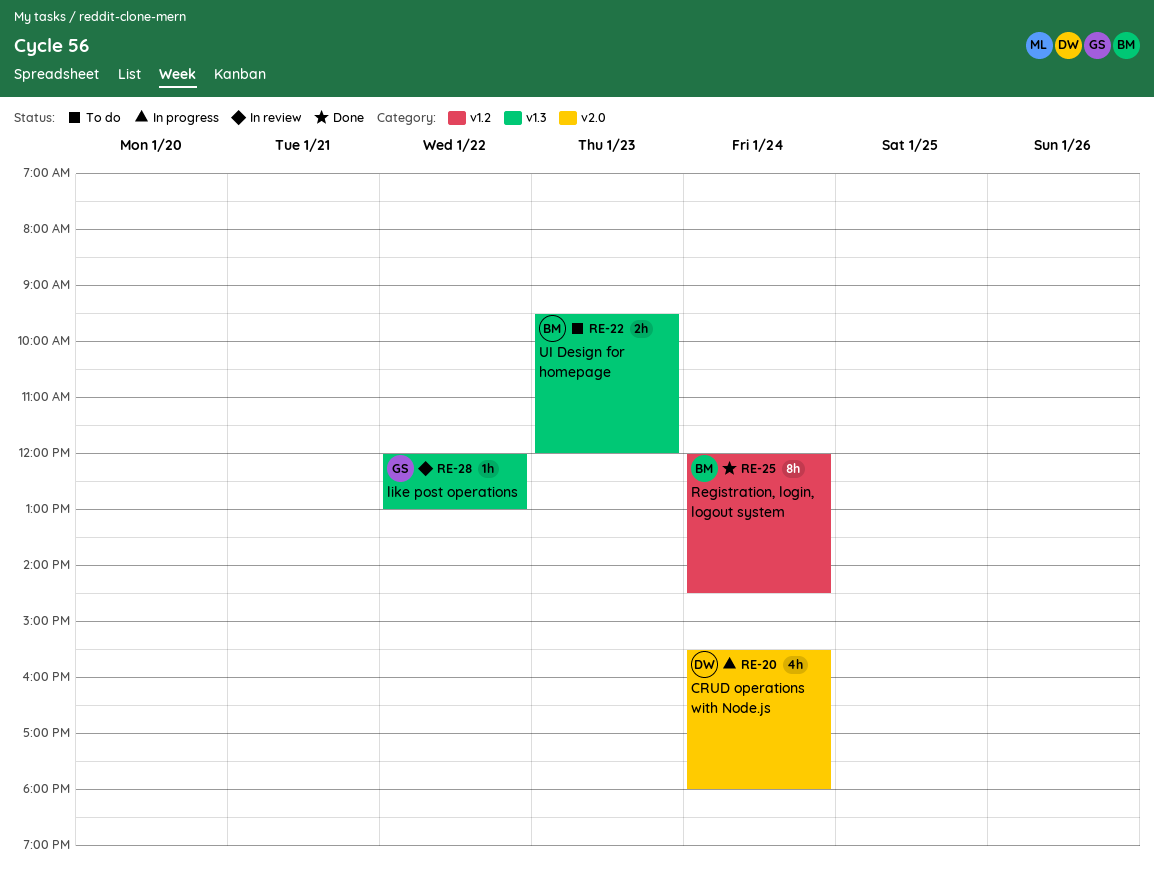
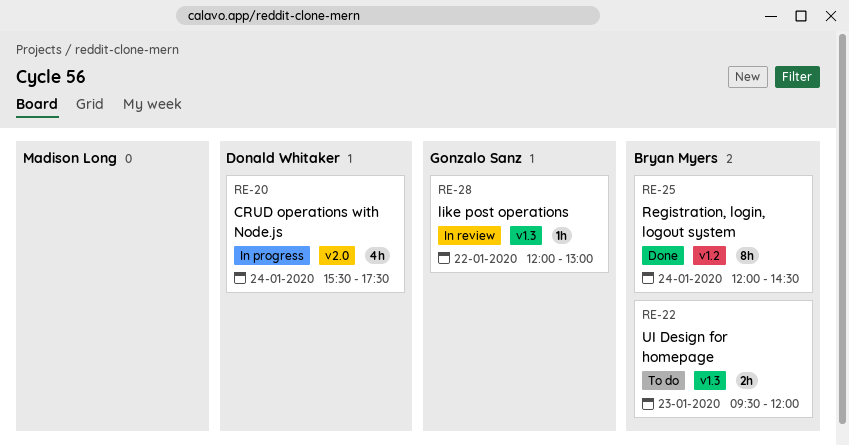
RE-20, ends: 18:00 -> 17:30

